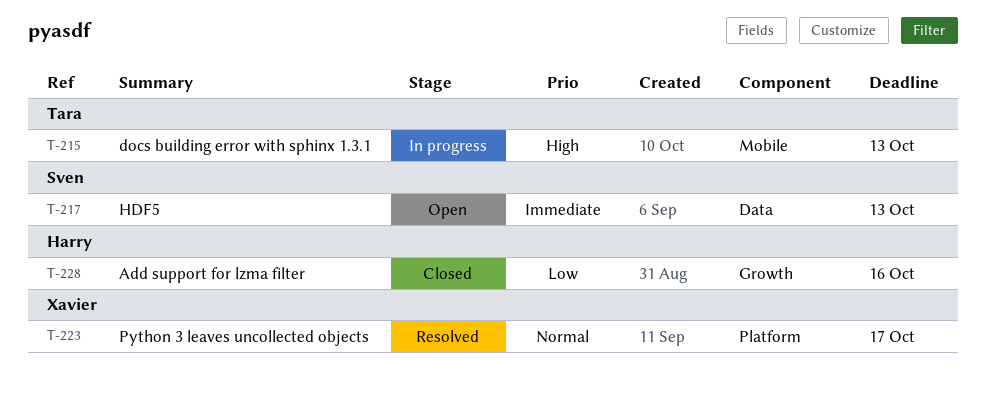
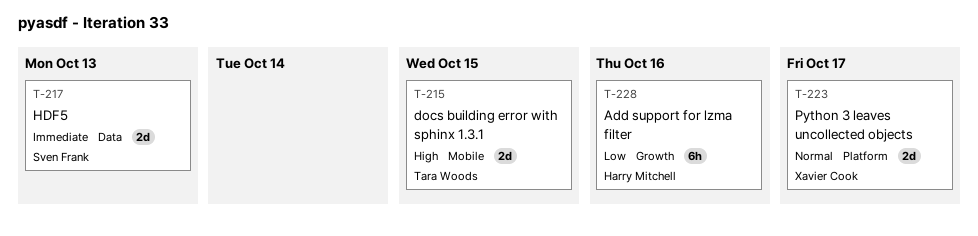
T-215, due: Oct 13 -> Oct 15

